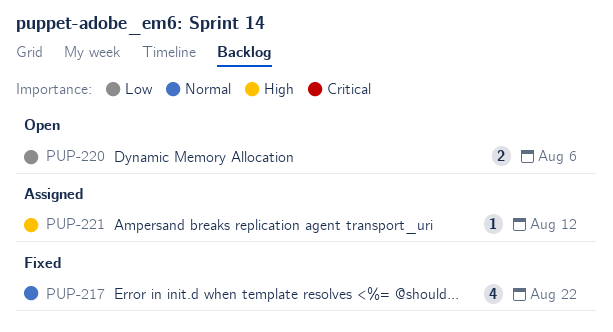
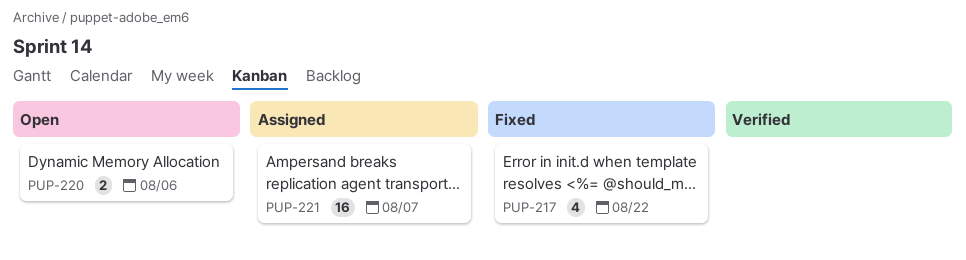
PUP-221, estimate: 1 -> 16
PUP-221, due: Aug 12 -> Aug 7

